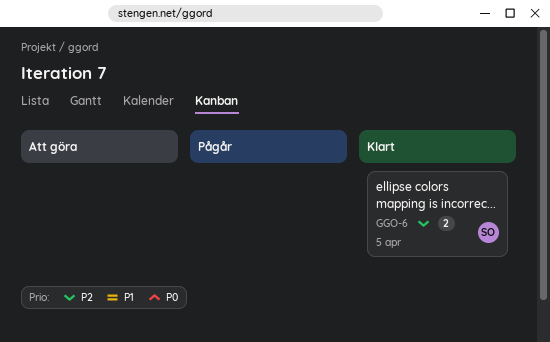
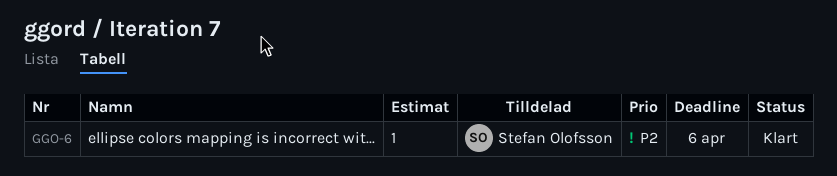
GGO-6, estimate: 2 -> 1
GGO-6, due: Apr 5 -> Apr 6

